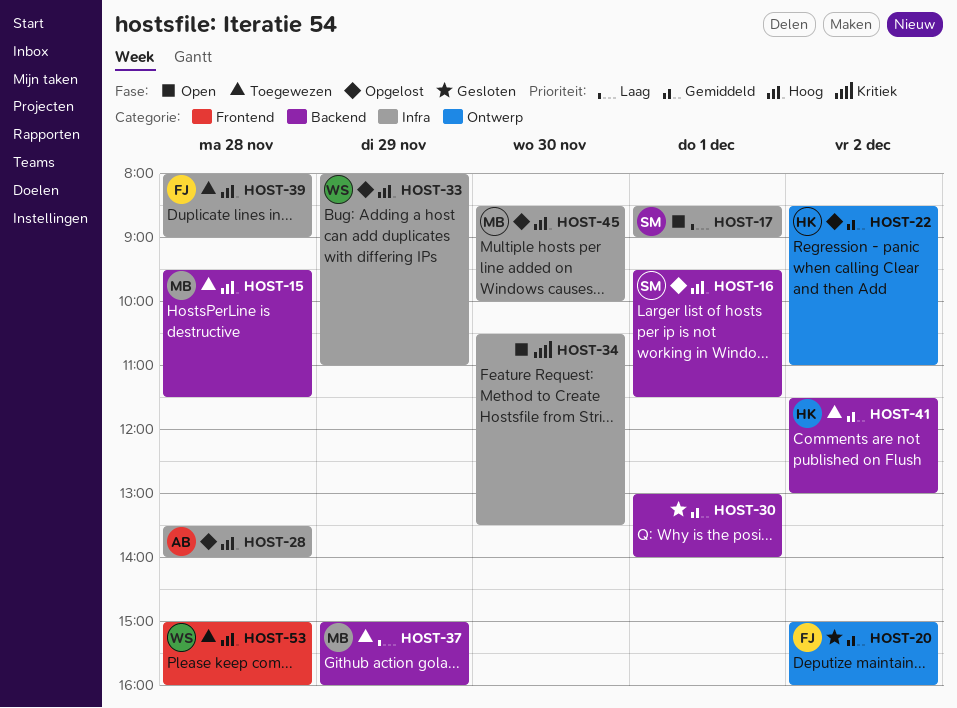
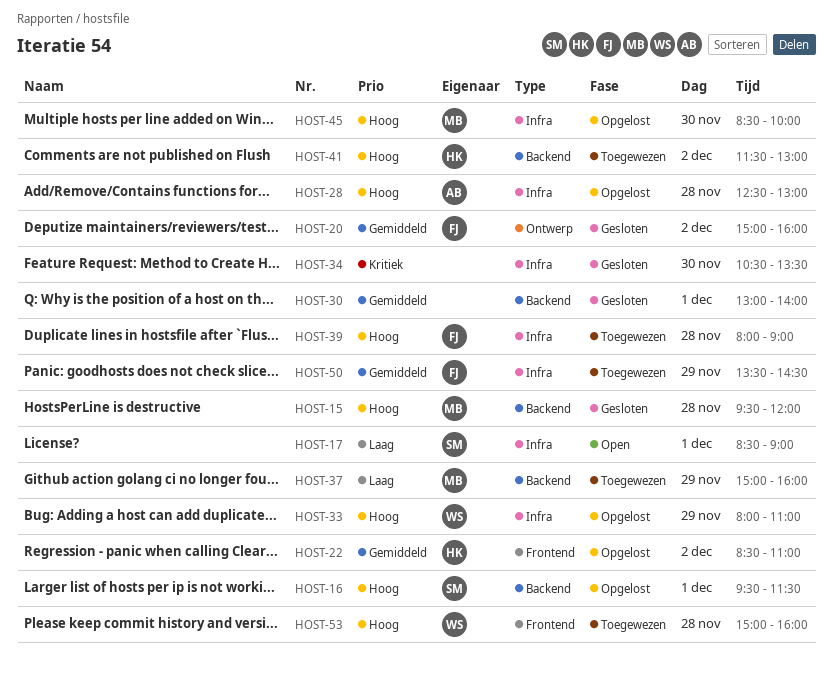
HOST-15, status: Toegewezen -> Gesloten
HOST-15, ends: 11:30 -> 12:00
HOST-22, label: Ontwerp -> Frontend
HOST-28, begins: 13:30 -> 12:30
HOST-28, ends: 14:00 -> 13:00
HOST-34, status: Open -> Gesloten
HOST-41, priority: Gemiddeld -> Hoog
HOST-50: none -> present

